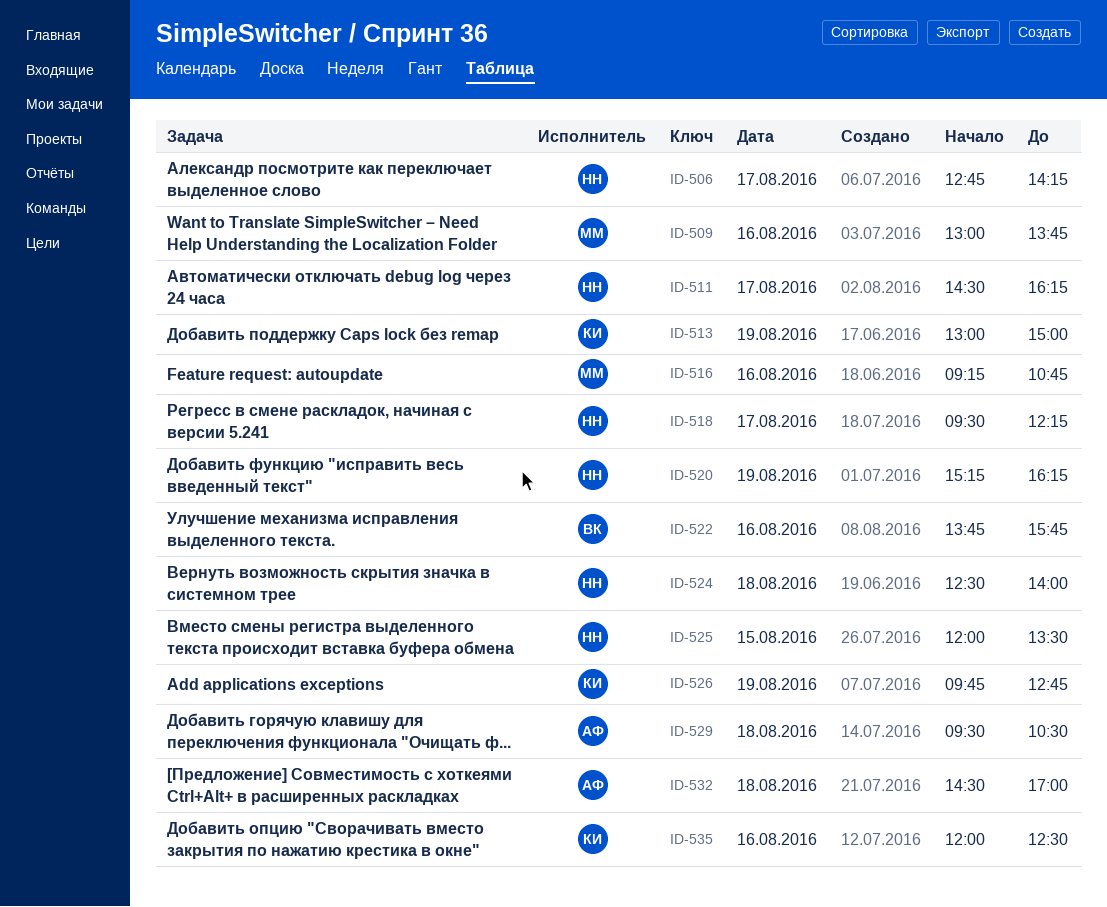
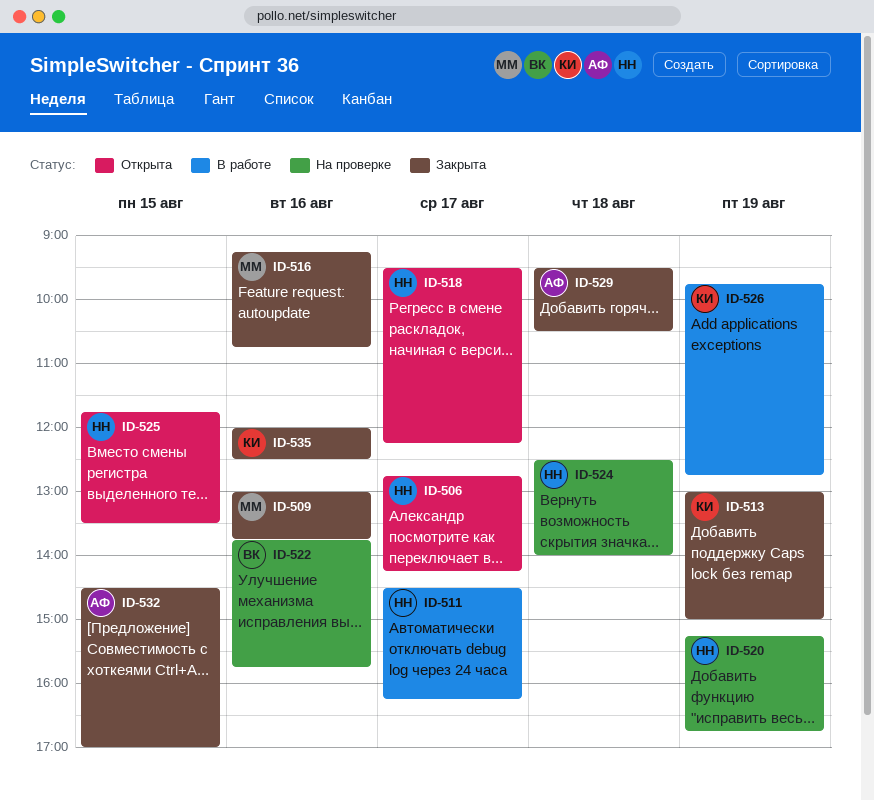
ID-520, ends: 16:15 -> 16:45
ID-525, begins: 12:00 -> 11:45
ID-532, day: Aug 18 -> Aug 15

